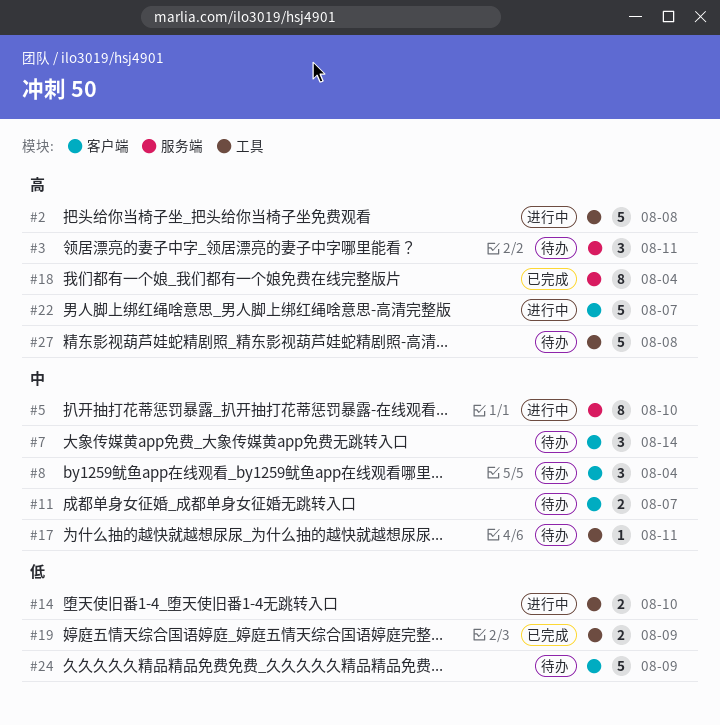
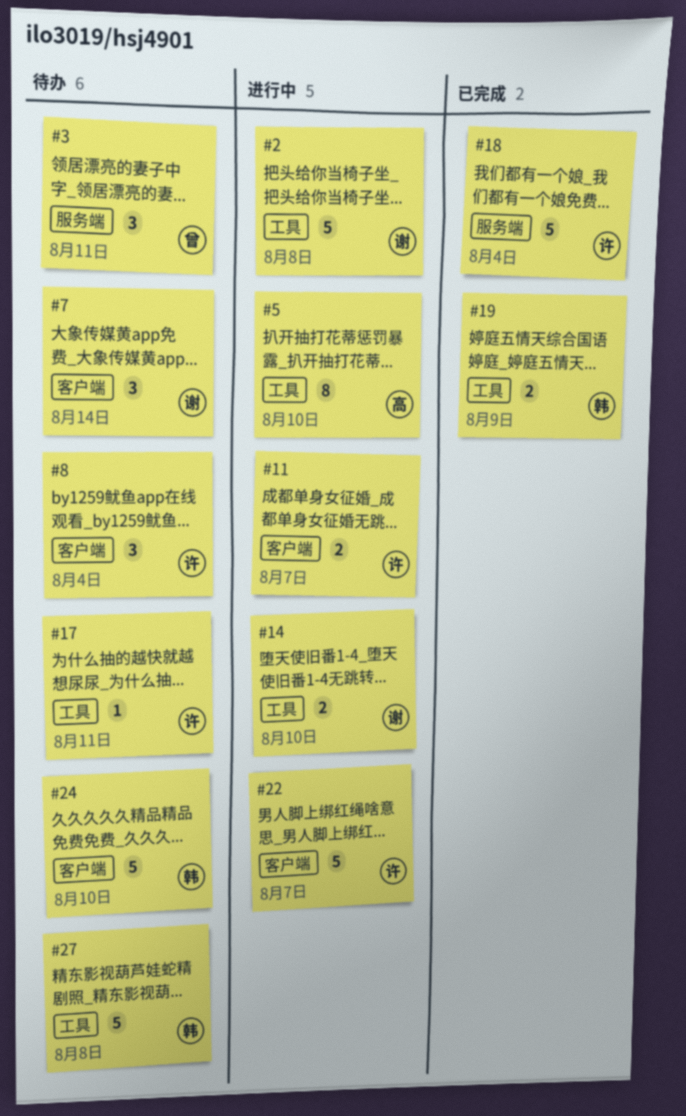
#5, label: 服务端 -> 工具
#11, status: 待办 -> 进行中
#18, estimate: 8 -> 5
#24, due: Aug 9 -> Aug 10

